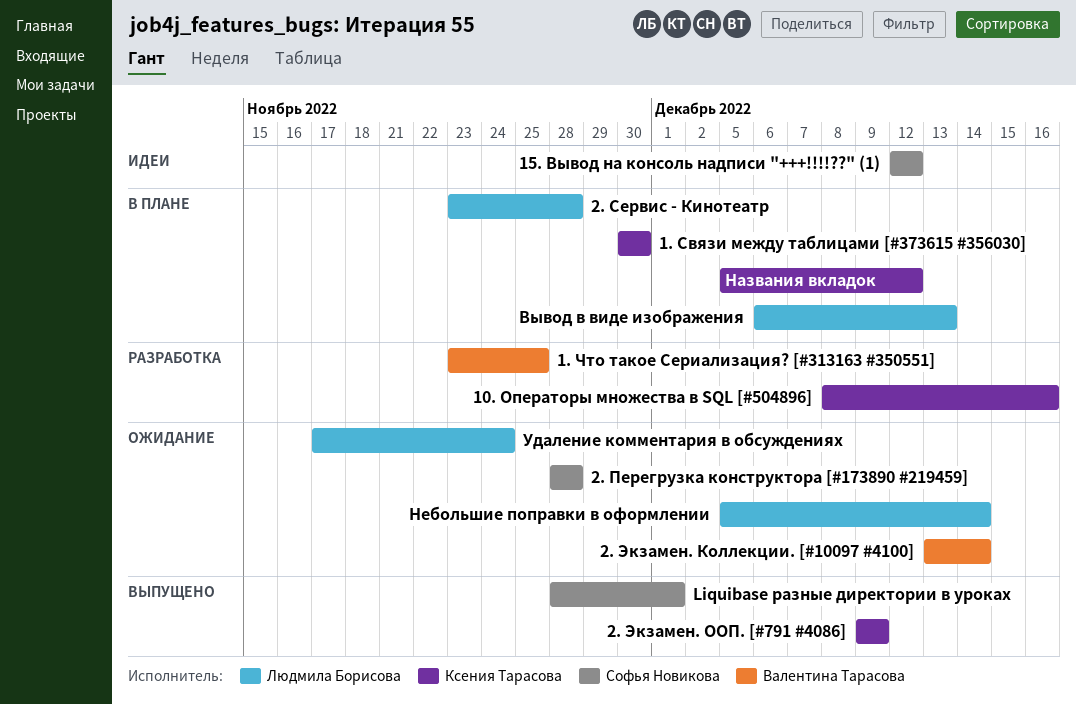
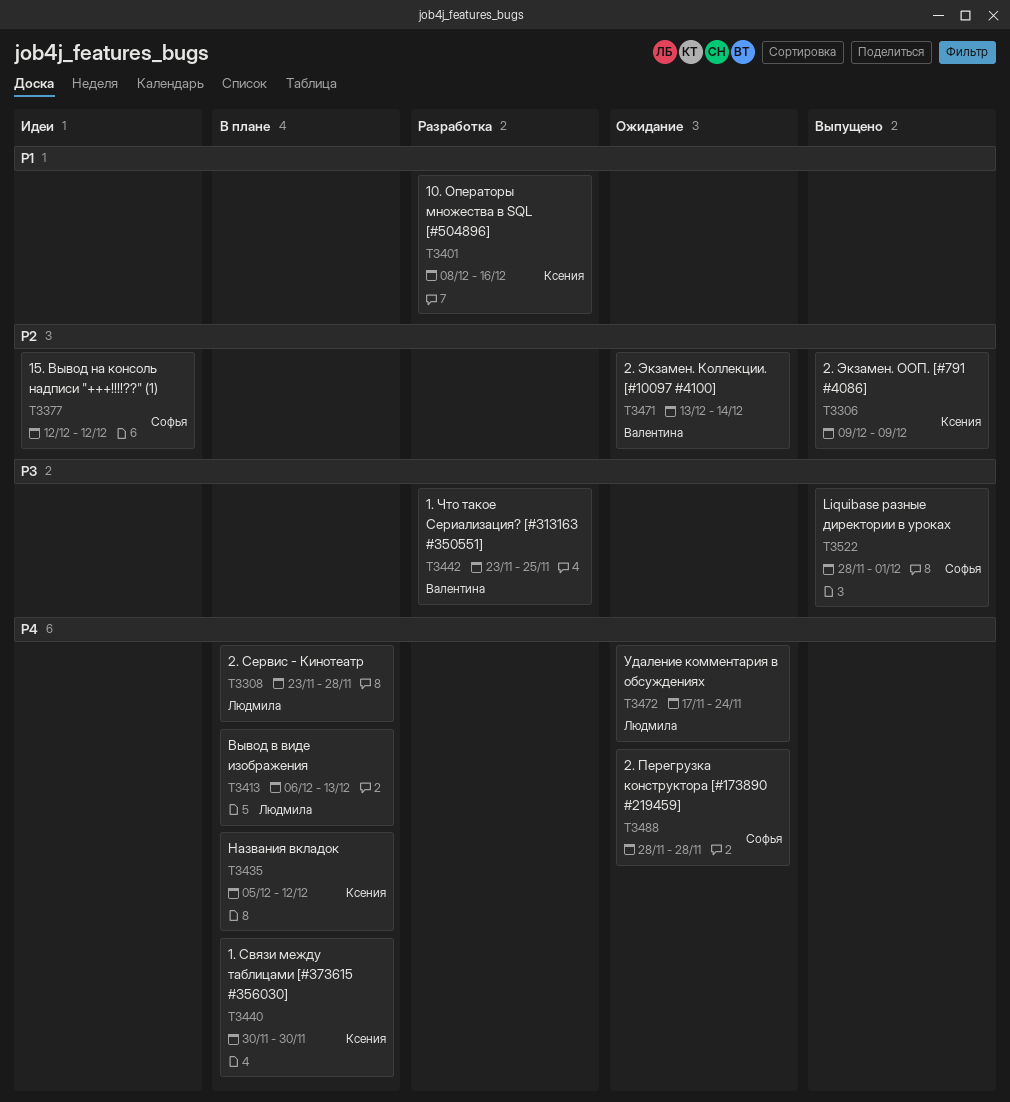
Небольшие поправки в оформлении: present -> none

